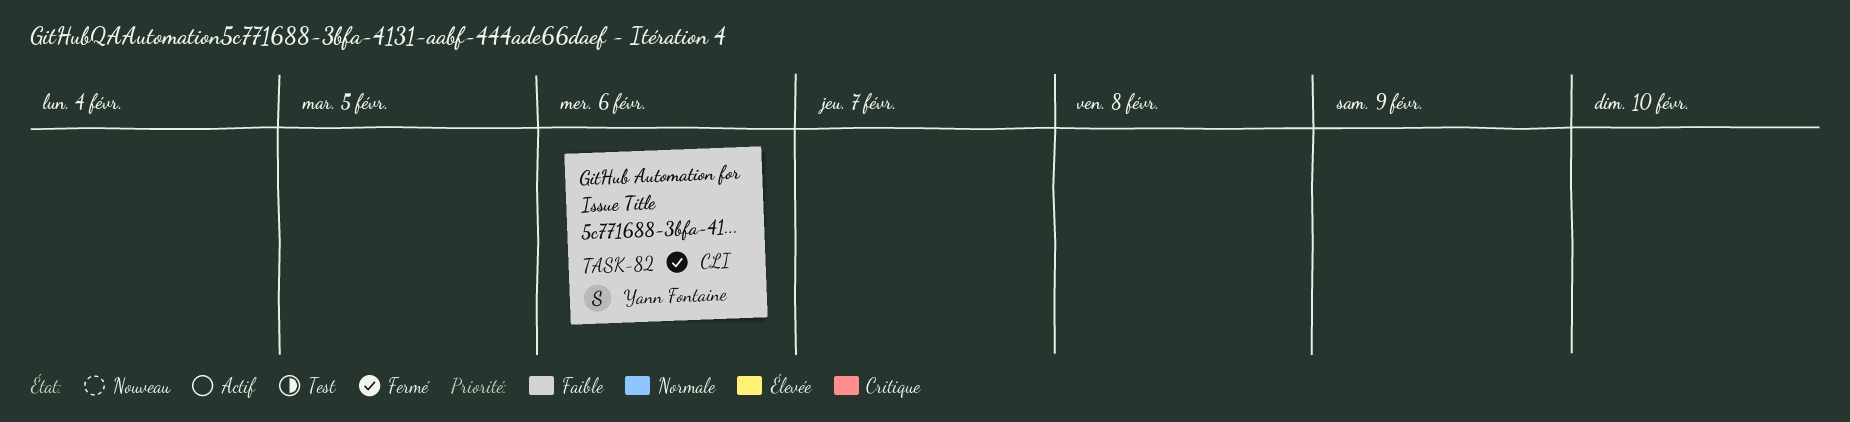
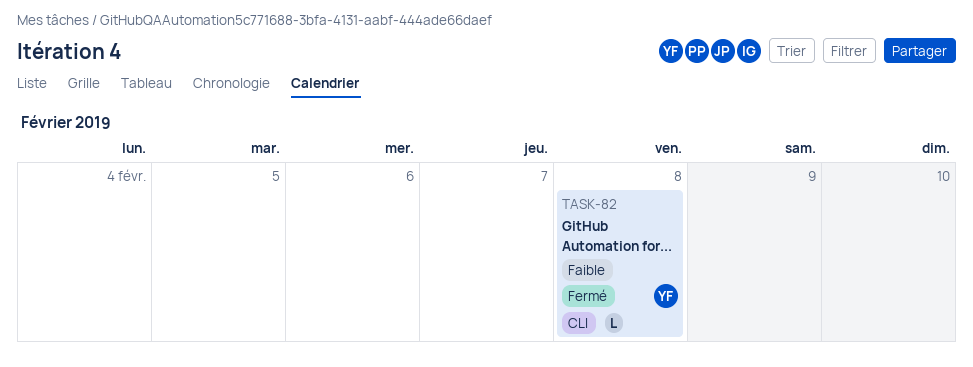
TASK-82, estimate: S -> L
TASK-82, due: Feb 6 -> Feb 8

